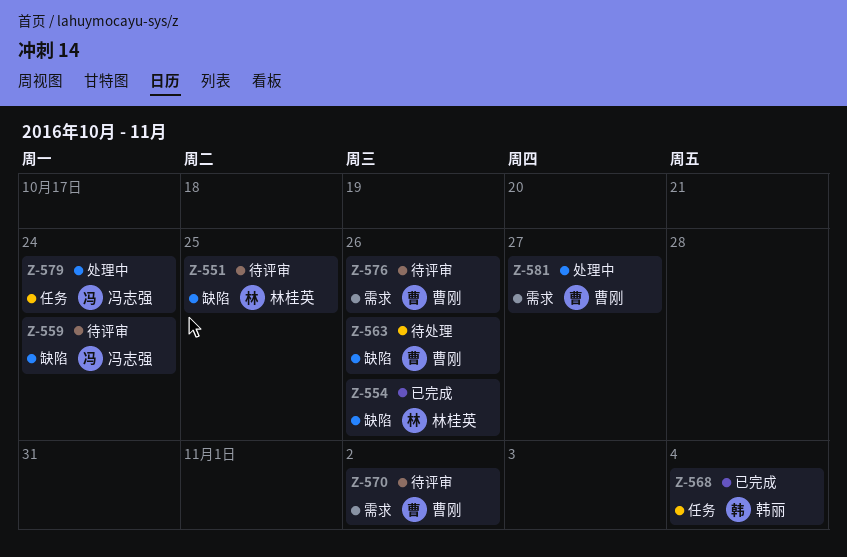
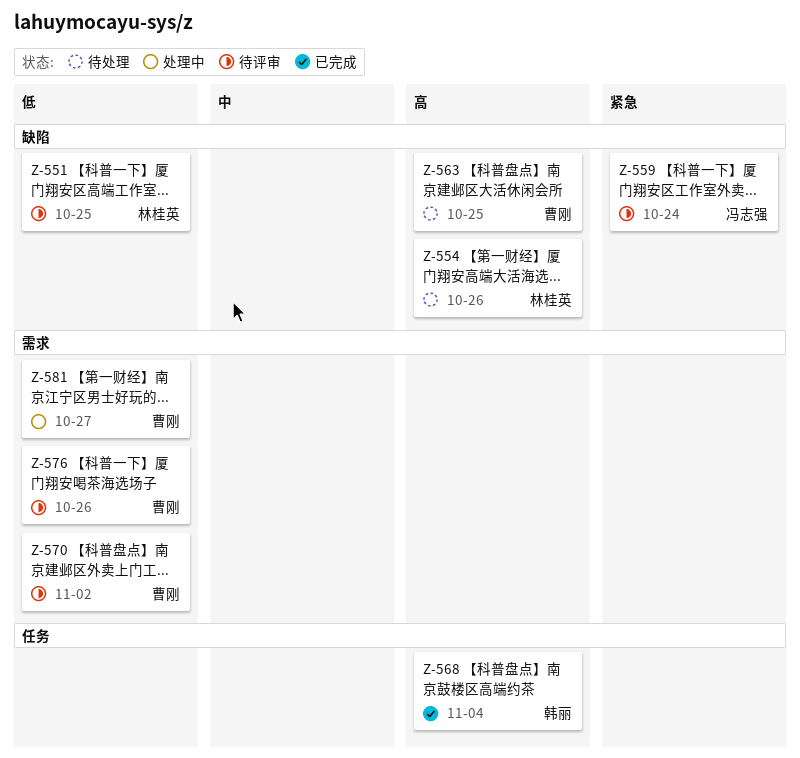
Z-554, status: 已完成 -> 待处理
Z-563, due: Oct 26 -> Oct 25
Z-579: present -> none

